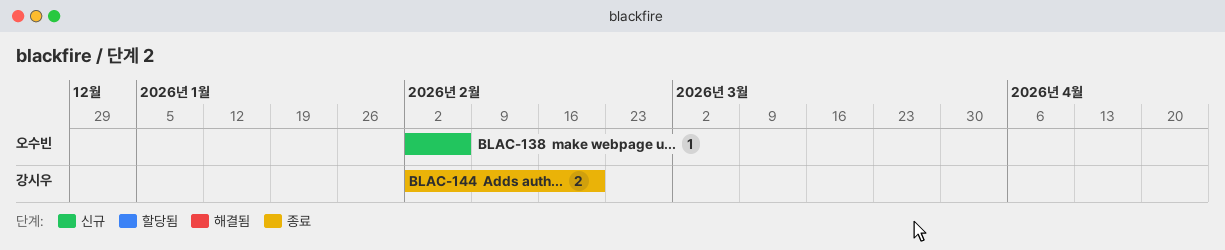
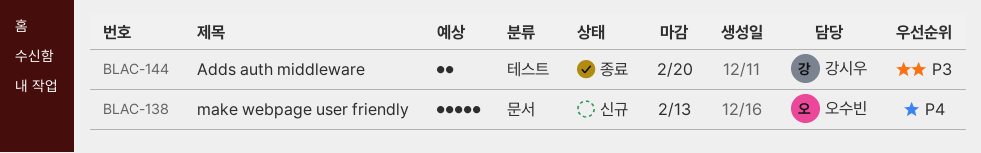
BLAC-138, estimate: 1 -> 5
BLAC-138, due: Feb 6 -> Feb 13

